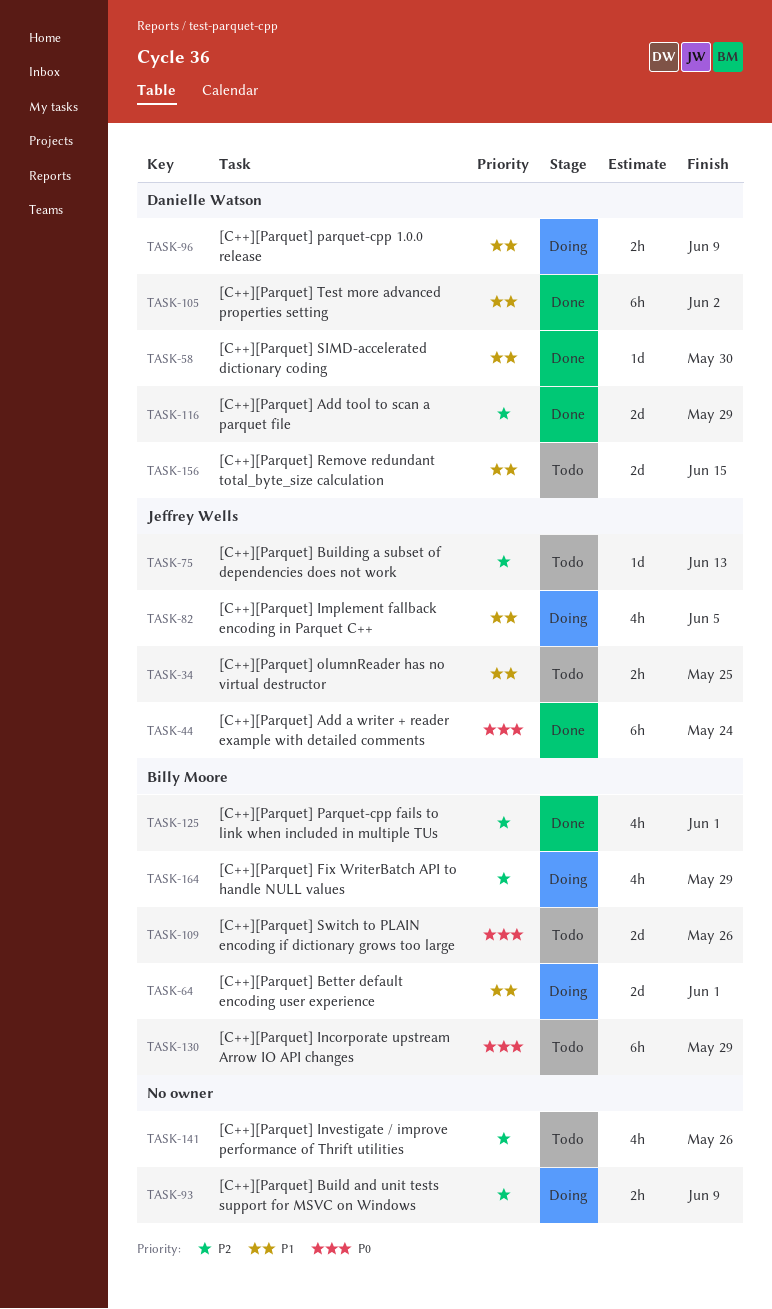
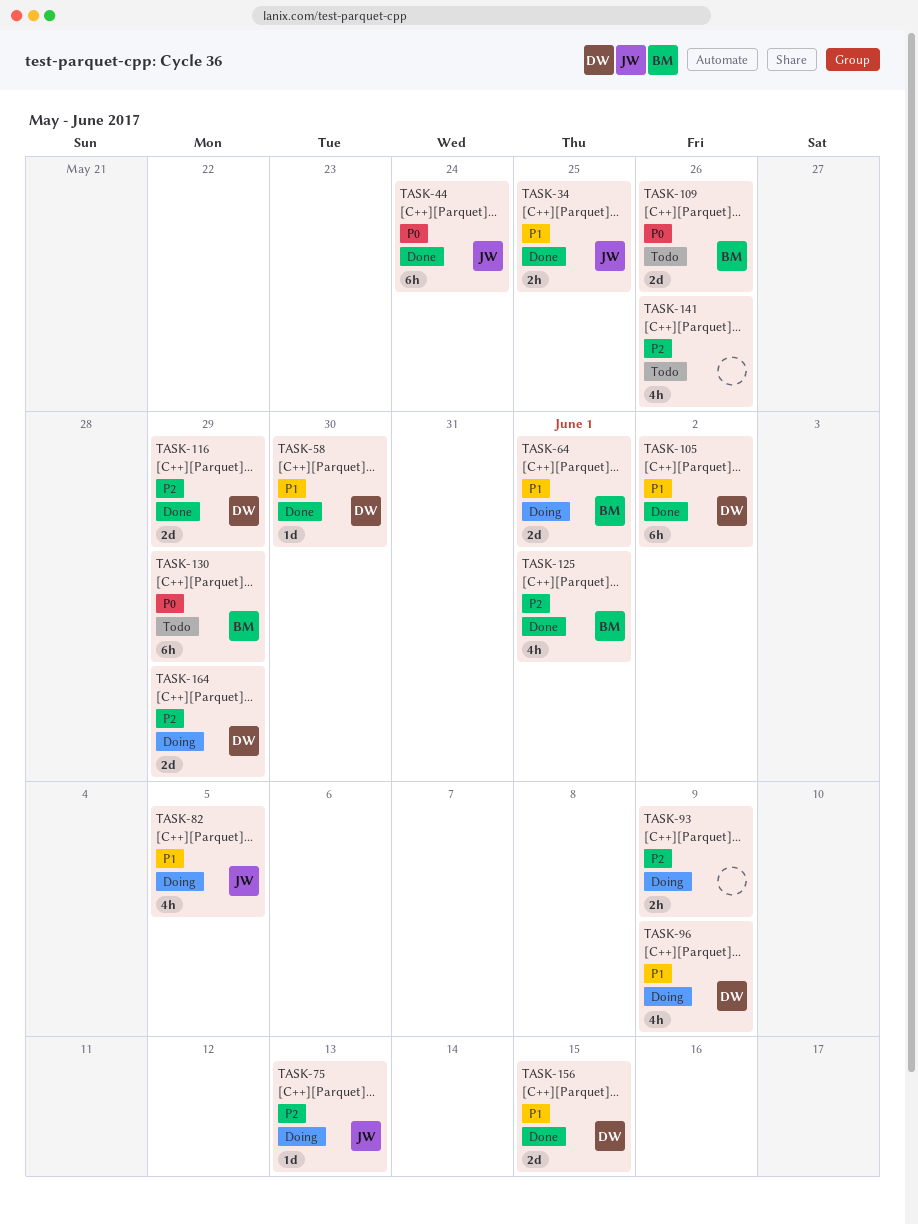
TASK-34, status: Todo -> Done
TASK-75, status: Todo -> Doing
TASK-96, estimate: 2h -> 4h
TASK-156, status: Todo -> Done
TASK-164, owner: Billy Moore -> Danielle Watson
TASK-164, estimate: 4h -> 2d

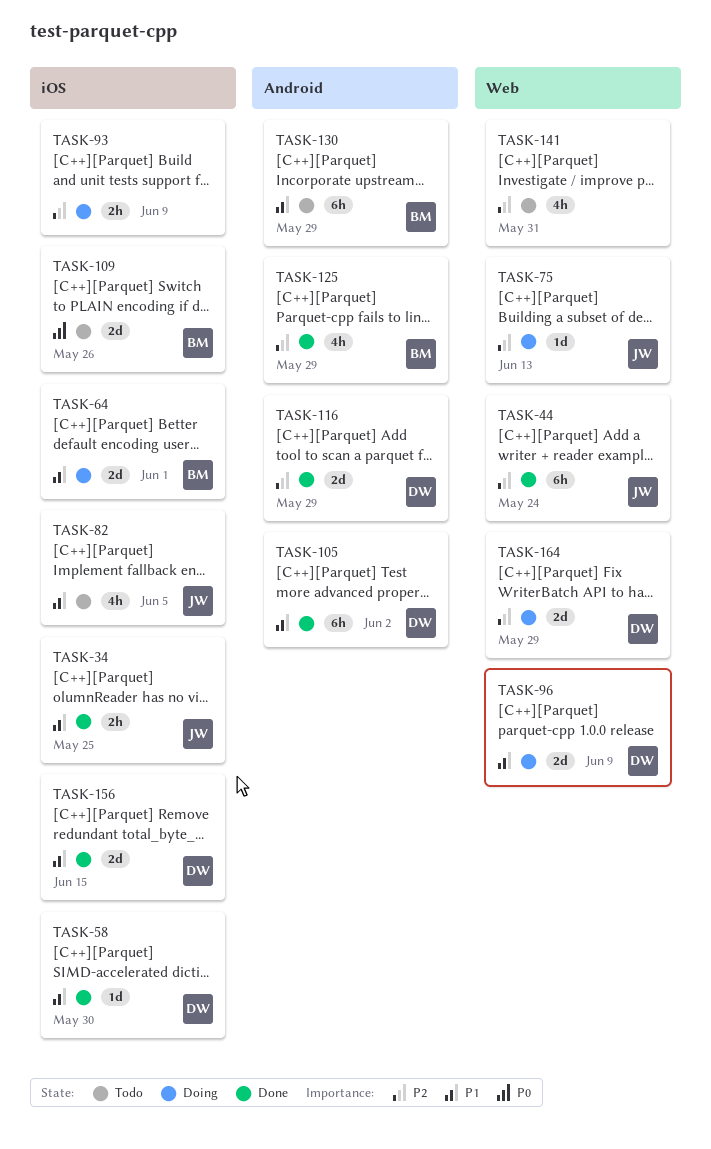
TASK-44, priority: P0 -> P2
TASK-82, status: Doing -> Todo
TASK-96, estimate: 4h -> 2d
TASK-125, due: Jun 1 -> May 29
TASK-130, priority: P0 -> P1
TASK-141, due: May 26 -> May 31

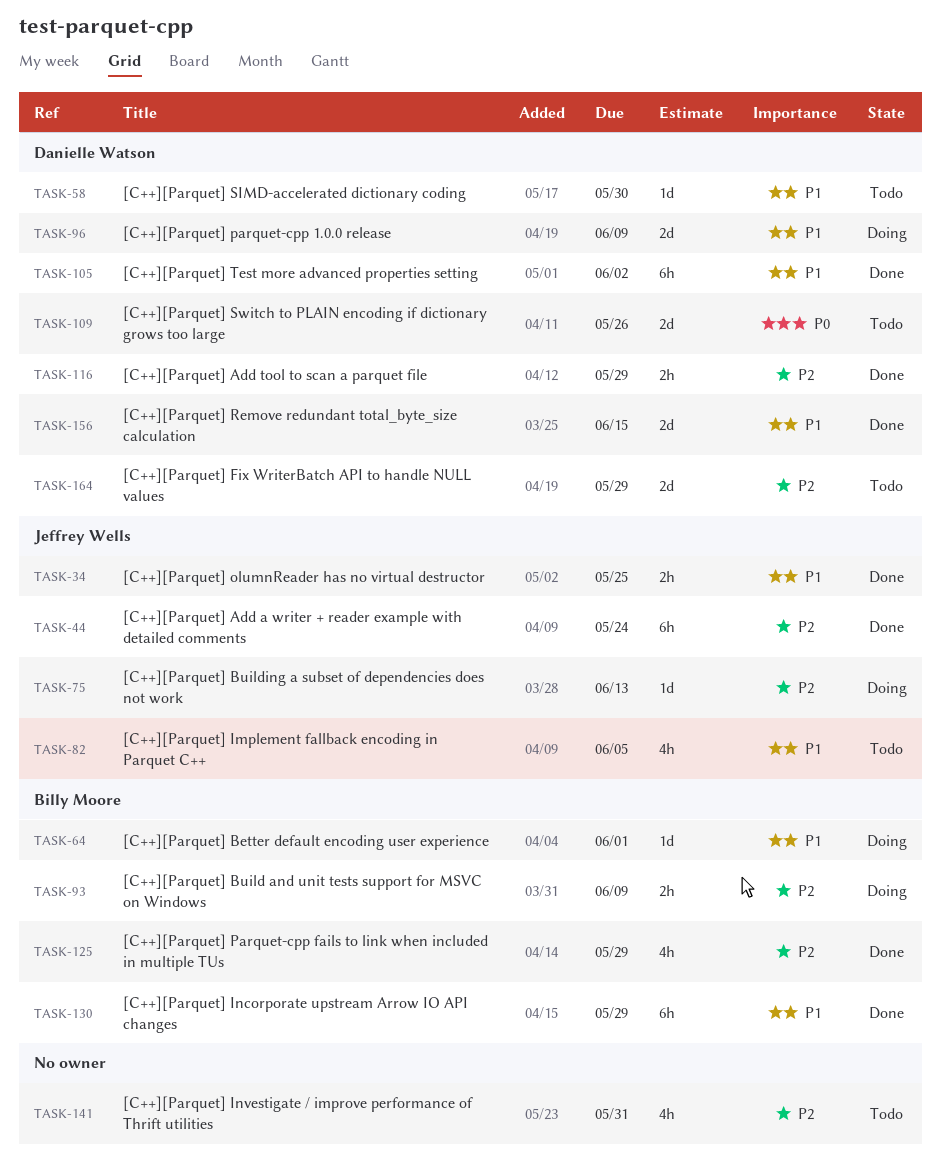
TASK-58, status: Done -> Todo
TASK-64, estimate: 2d -> 1d
TASK-93, owner: none -> Billy Moore
TASK-109, owner: Billy Moore -> Danielle Watson
TASK-116, estimate: 2d -> 2h
TASK-130, status: Todo -> Done
TASK-164, status: Doing -> Todo

